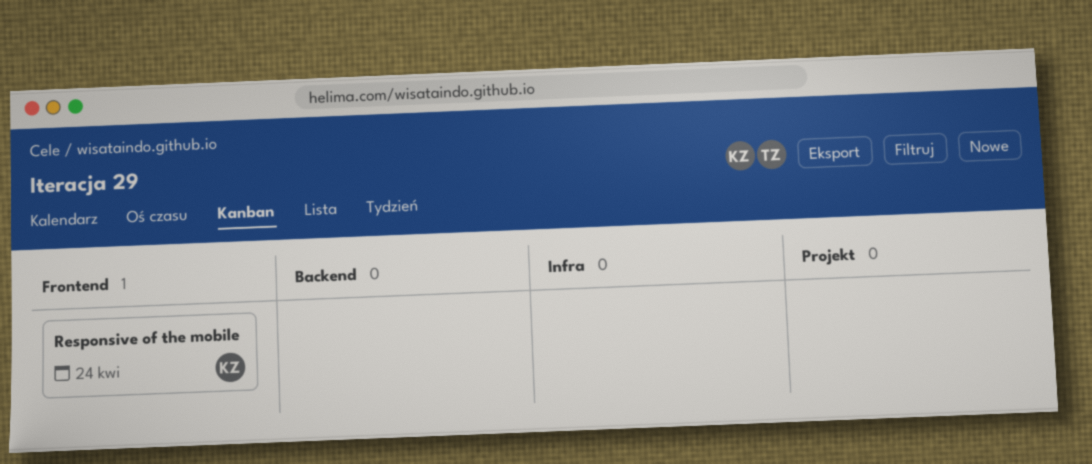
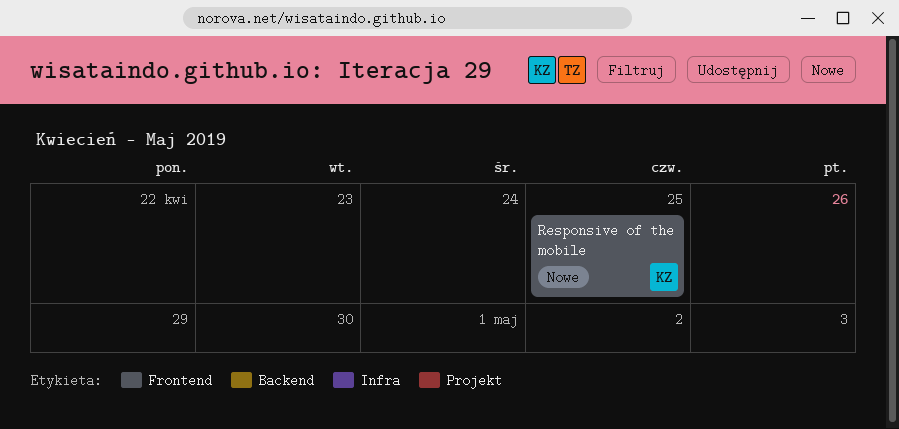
Responsive of the mobile, due: Apr 24 -> Apr 25

